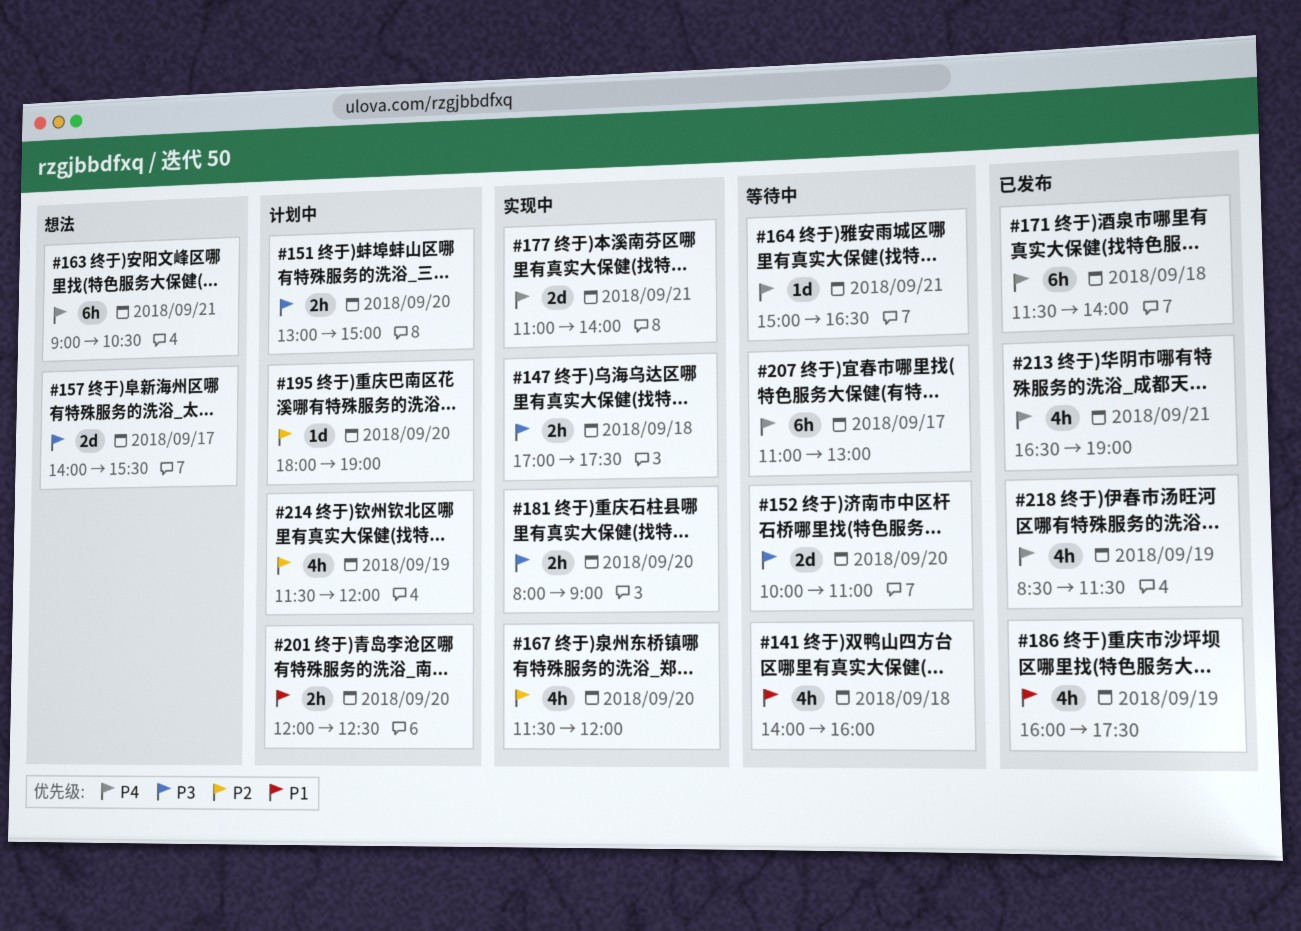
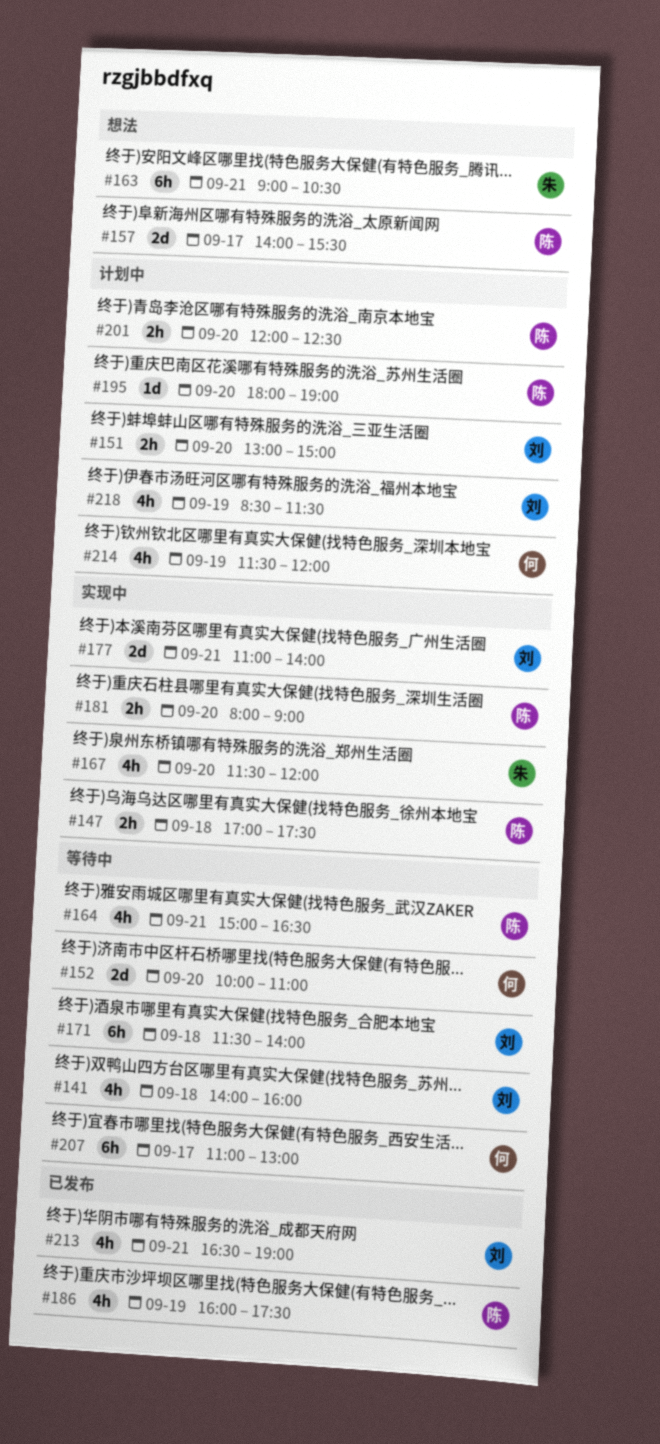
#164, estimate: 1d -> 4h
#171, status: 已发布 -> 等待中
#218, status: 已发布 -> 计划中

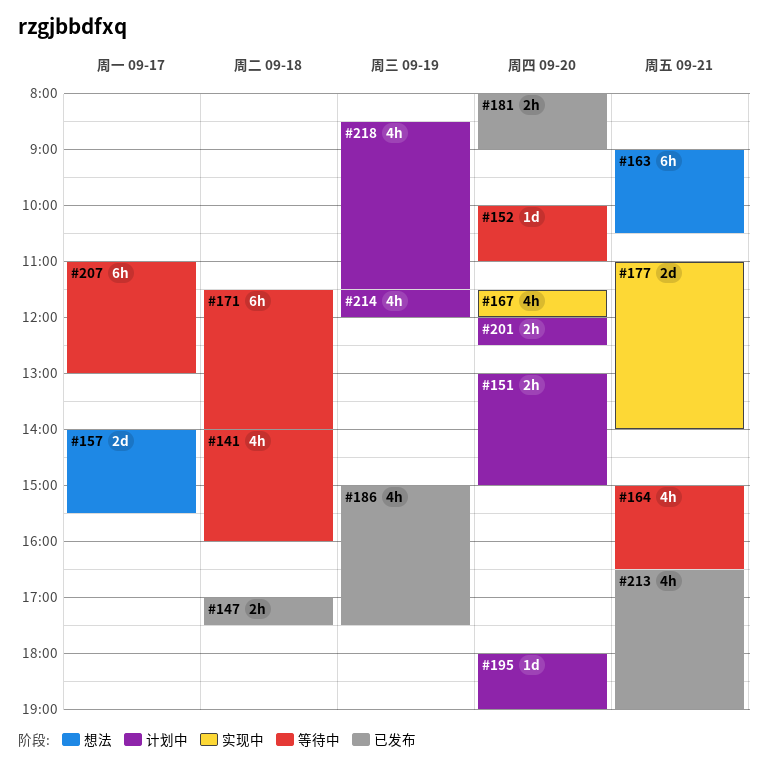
#147, status: 实现中 -> 已发布
#152, estimate: 2d -> 1d
#181, status: 实现中 -> 已发布
#186, begins: 16:00 -> 15:00

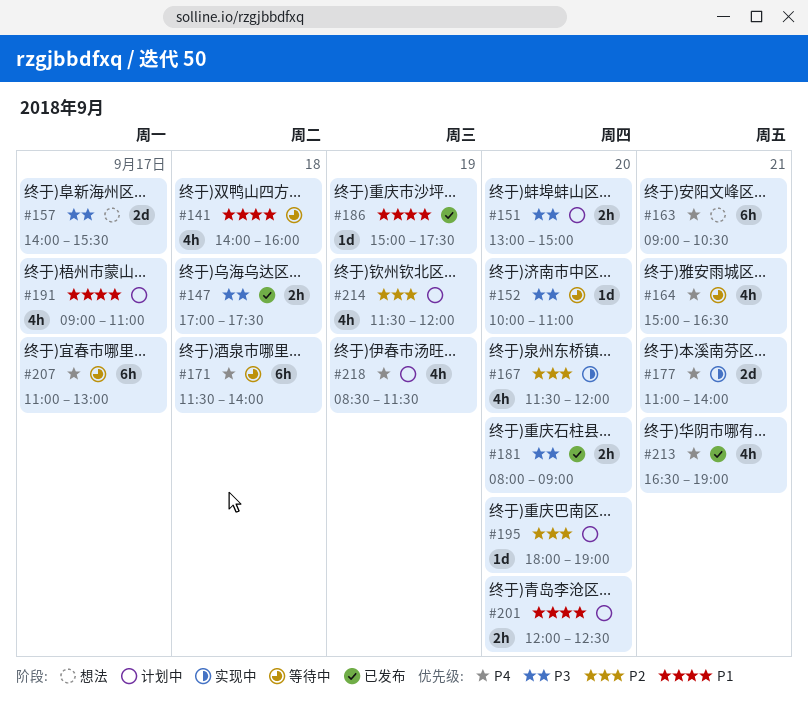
#186, estimate: 4h -> 1d
#191: none -> present

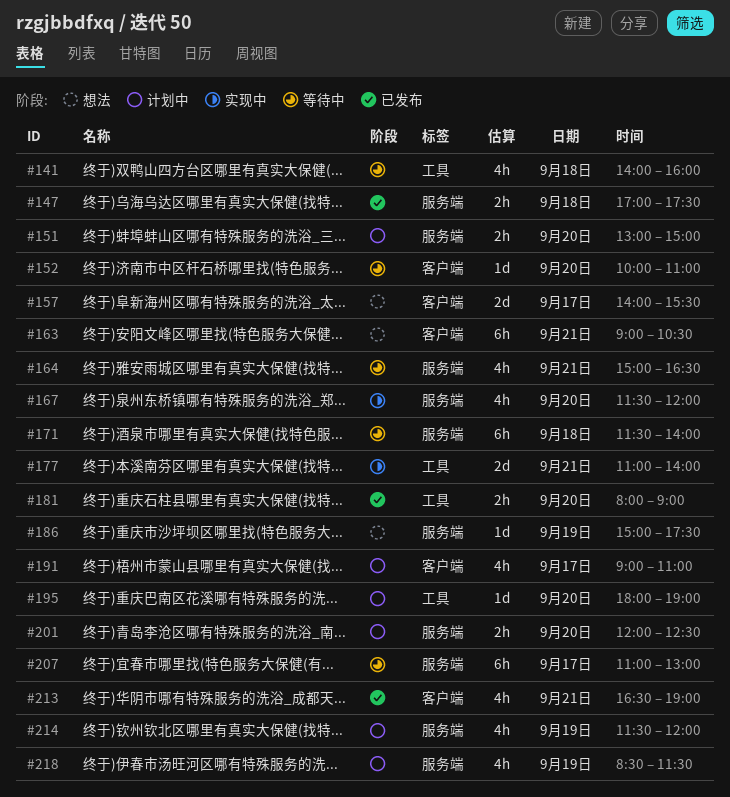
#186, status: 已发布 -> 想法

